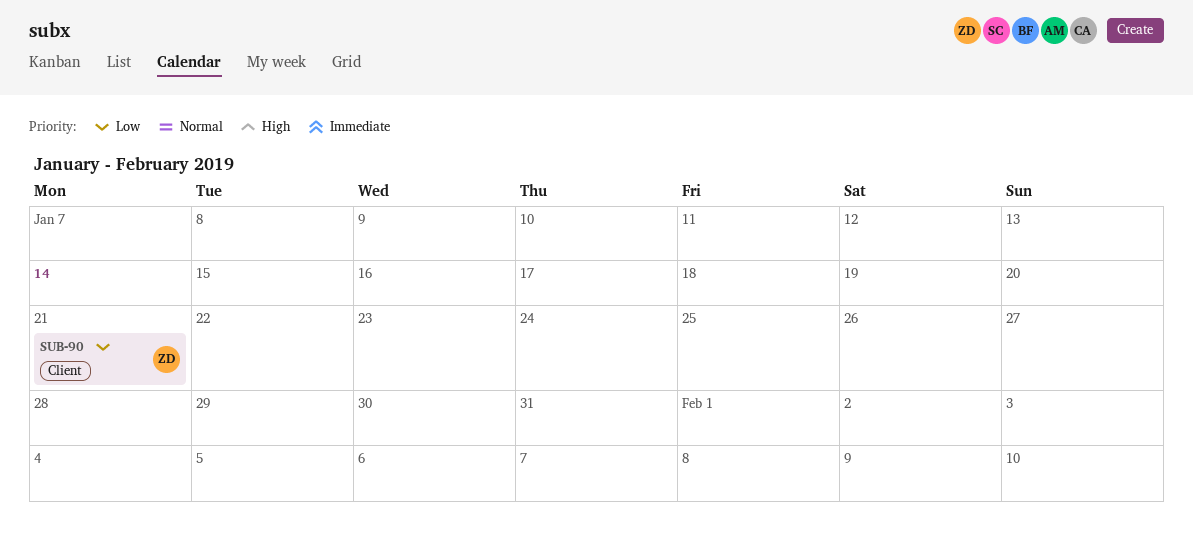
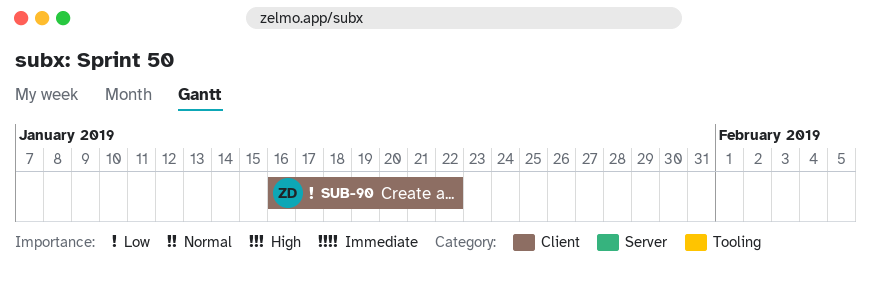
SUB-90, due: Jan 21 -> Jan 22

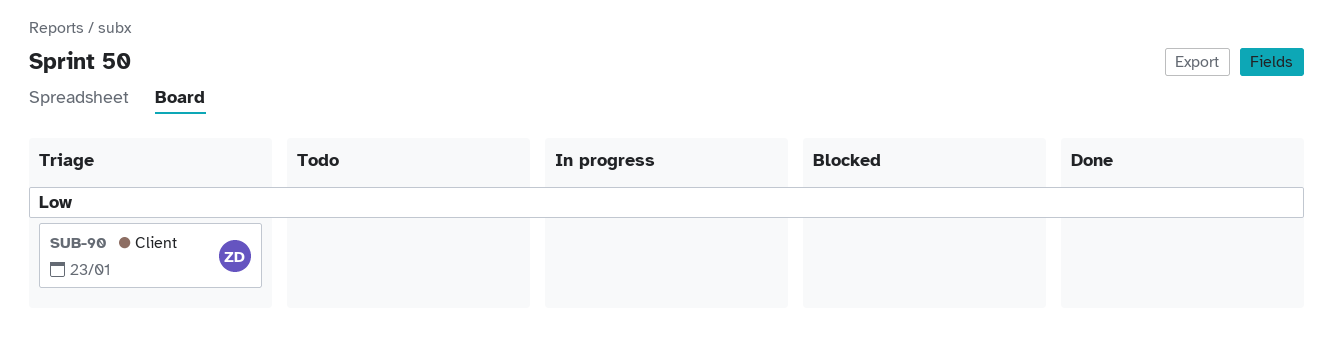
SUB-90, due: Jan 22 -> Jan 23

